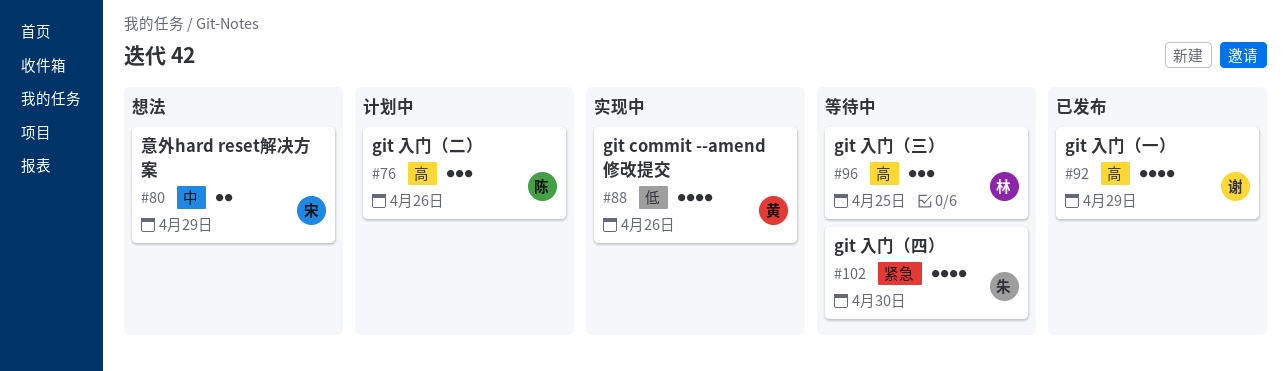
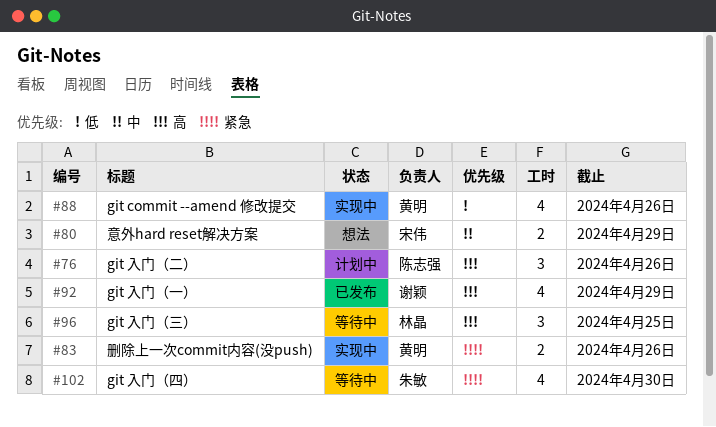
#83: none -> present

